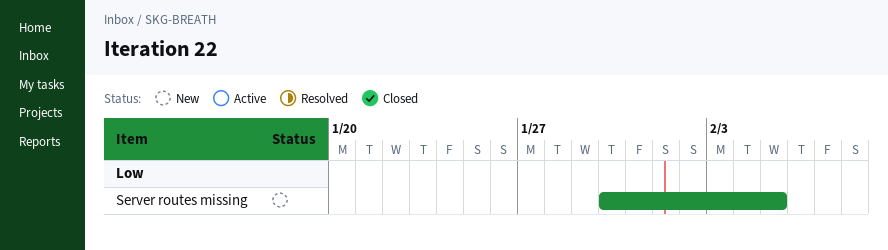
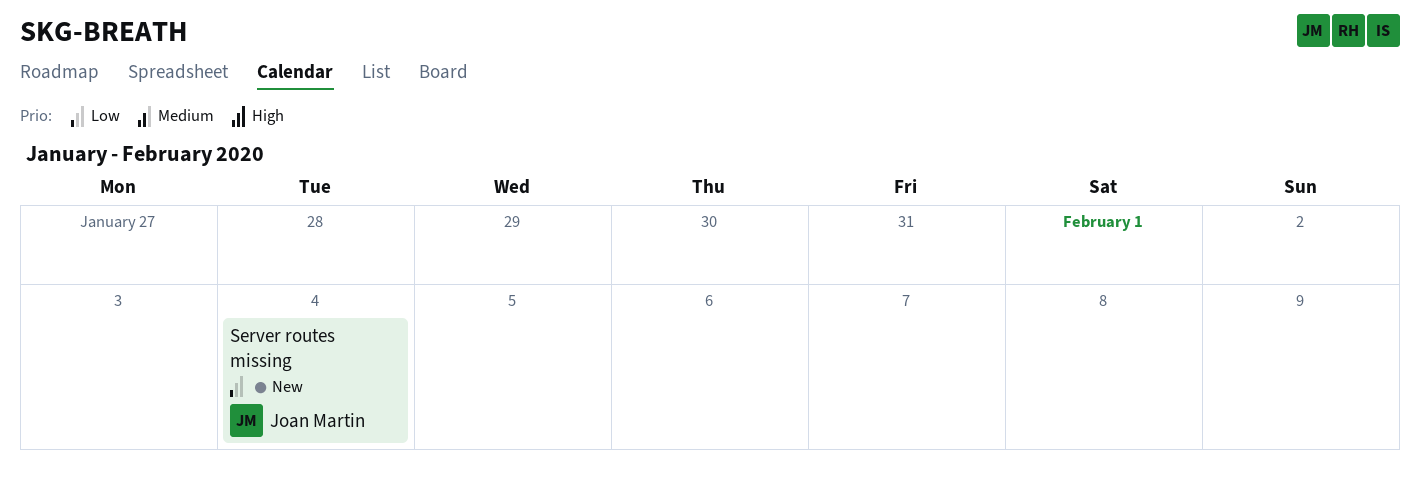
Server routes missing, due: Feb 5 -> Feb 4

